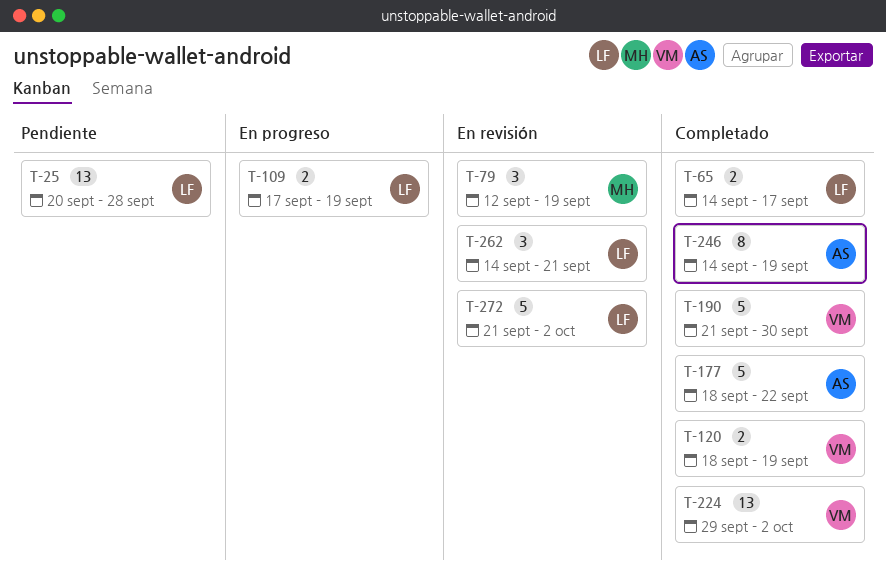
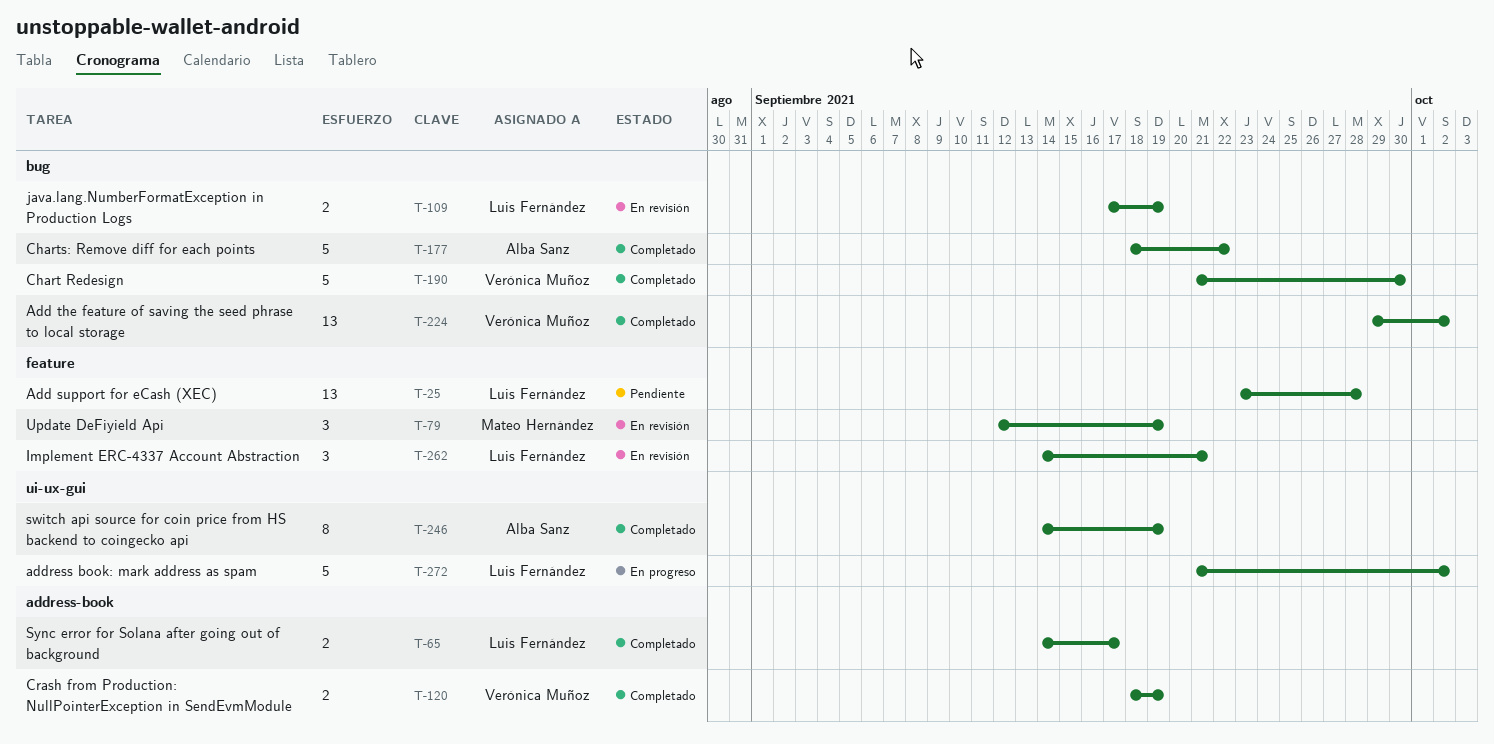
T-25, start: Sep 20 -> Sep 23
T-109, status: En progreso -> En revisión
T-272, status: En revisión -> En progreso

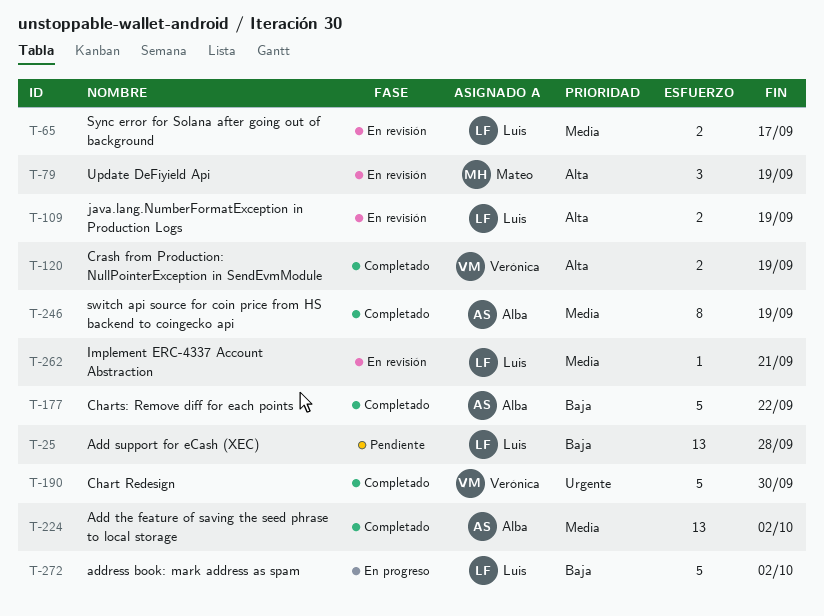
T-65, status: Completado -> En revisión
T-224, owner: Verónica Muñoz -> Alba Sanz
T-262, estimate: 3 -> 1

